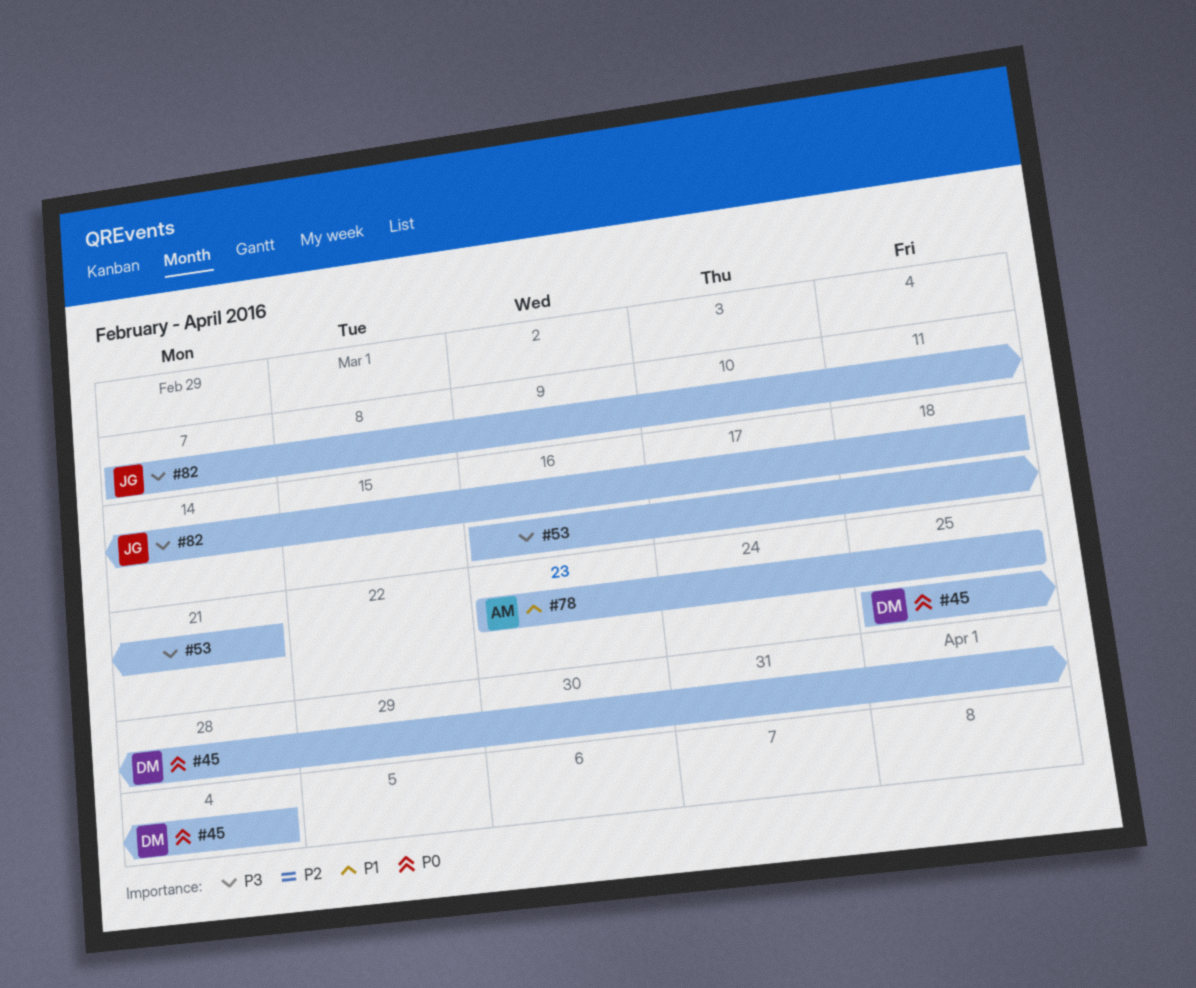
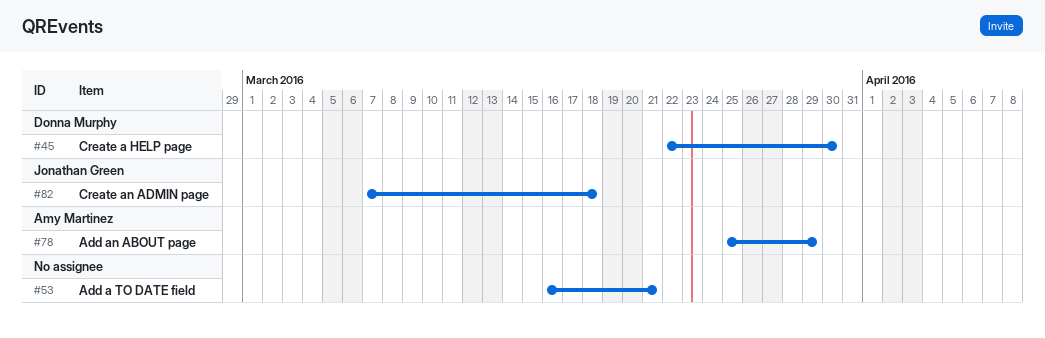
#45, start: Mar 25 -> Mar 22
#45, due: Apr 4 -> Mar 30
#78, start: Mar 23 -> Mar 25
#78, due: Mar 25 -> Mar 29

